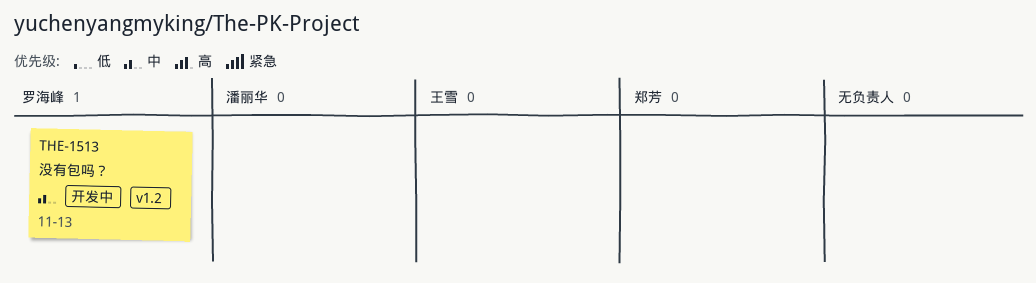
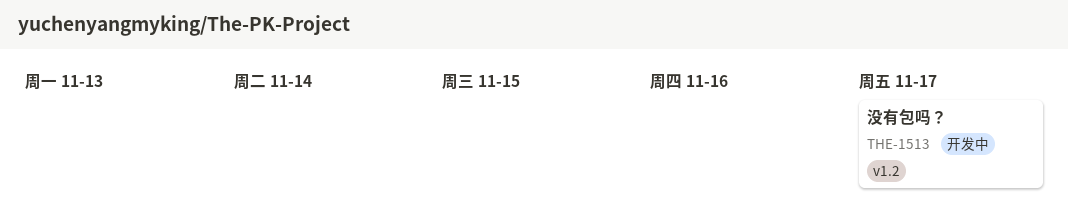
THE-1513, due: Nov 13 -> Nov 17

